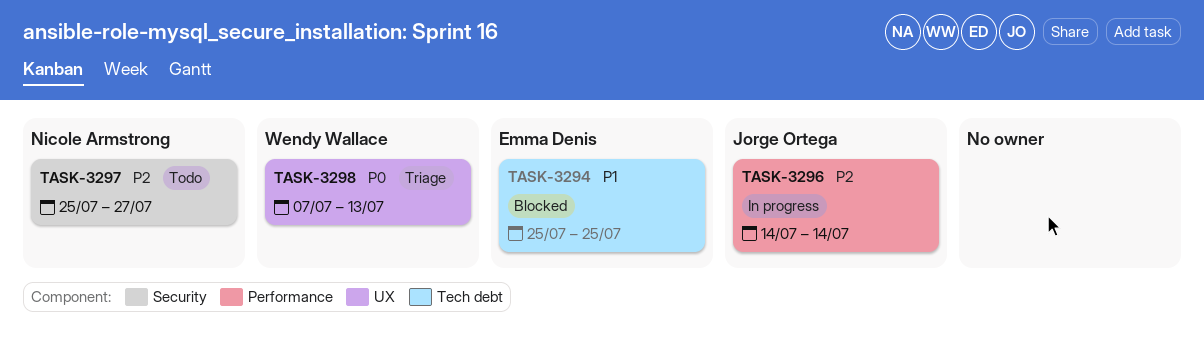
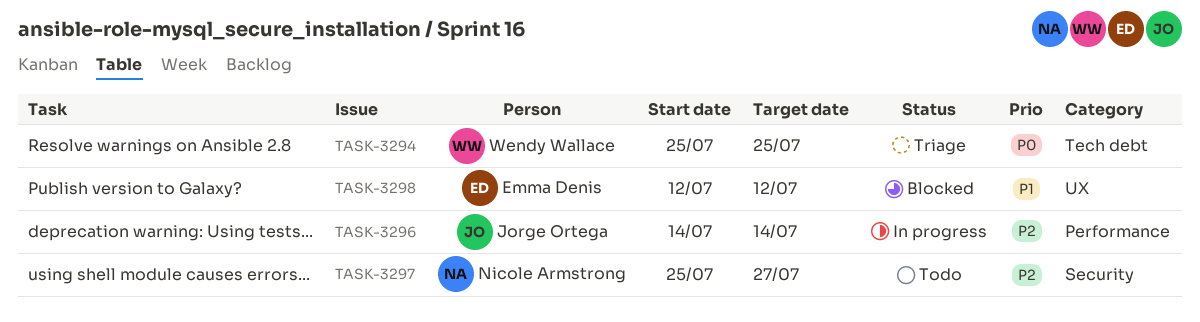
TASK-3294, status: Blocked -> Triage
TASK-3294, owner: Emma Denis -> Wendy Wallace
TASK-3294, priority: P1 -> P0
TASK-3298, status: Triage -> Blocked
TASK-3298, owner: Wendy Wallace -> Emma Denis
TASK-3298, priority: P0 -> P1
TASK-3298, start: Jul 7 -> Jul 12
TASK-3298, due: Jul 13 -> Jul 12

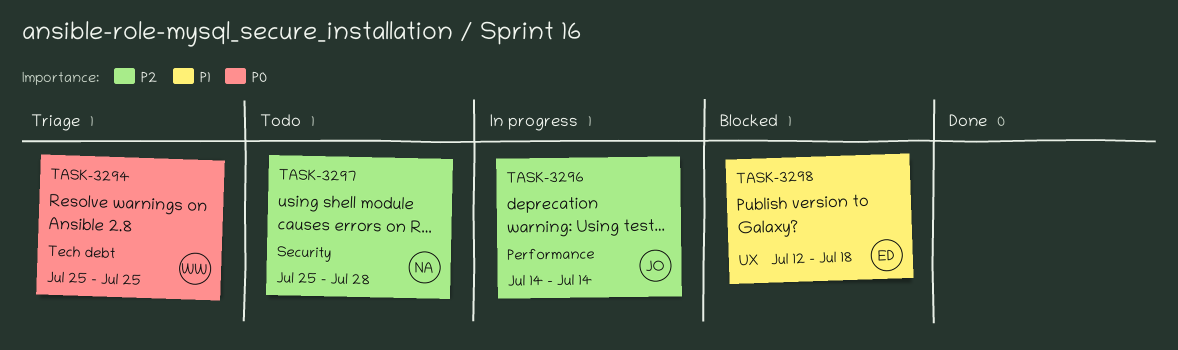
TASK-3297, due: Jul 27 -> Jul 28
TASK-3298, due: Jul 12 -> Jul 18

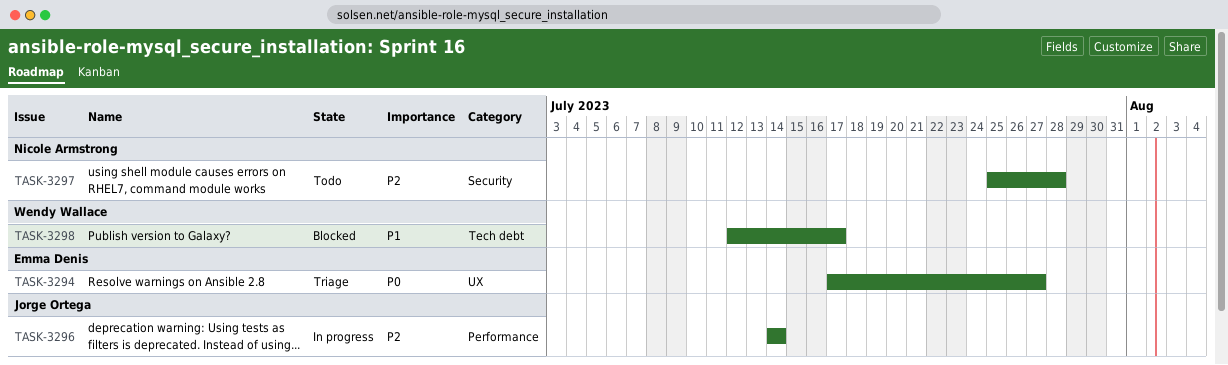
TASK-3294, owner: Wendy Wallace -> Emma Denis
TASK-3294, label: Tech debt -> UX
TASK-3294, start: Jul 25 -> Jul 17
TASK-3294, due: Jul 25 -> Jul 27
TASK-3298, owner: Emma Denis -> Wendy Wallace
TASK-3298, label: UX -> Tech debt
TASK-3298, due: Jul 18 -> Jul 17

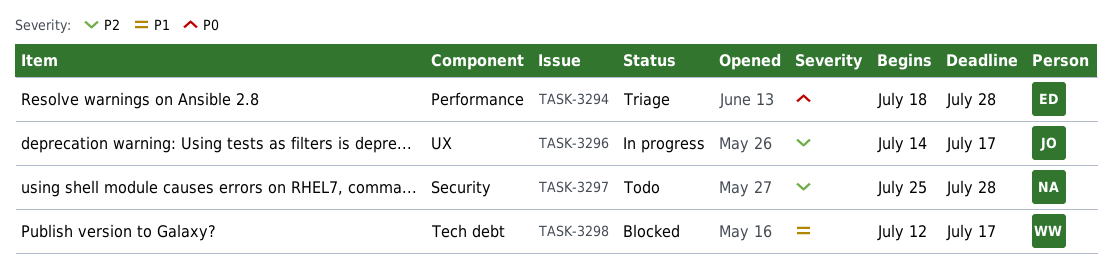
TASK-3294, label: UX -> Performance
TASK-3294, start: Jul 17 -> Jul 18
TASK-3294, due: Jul 27 -> Jul 28
TASK-3296, label: Performance -> UX
TASK-3296, due: Jul 14 -> Jul 17

